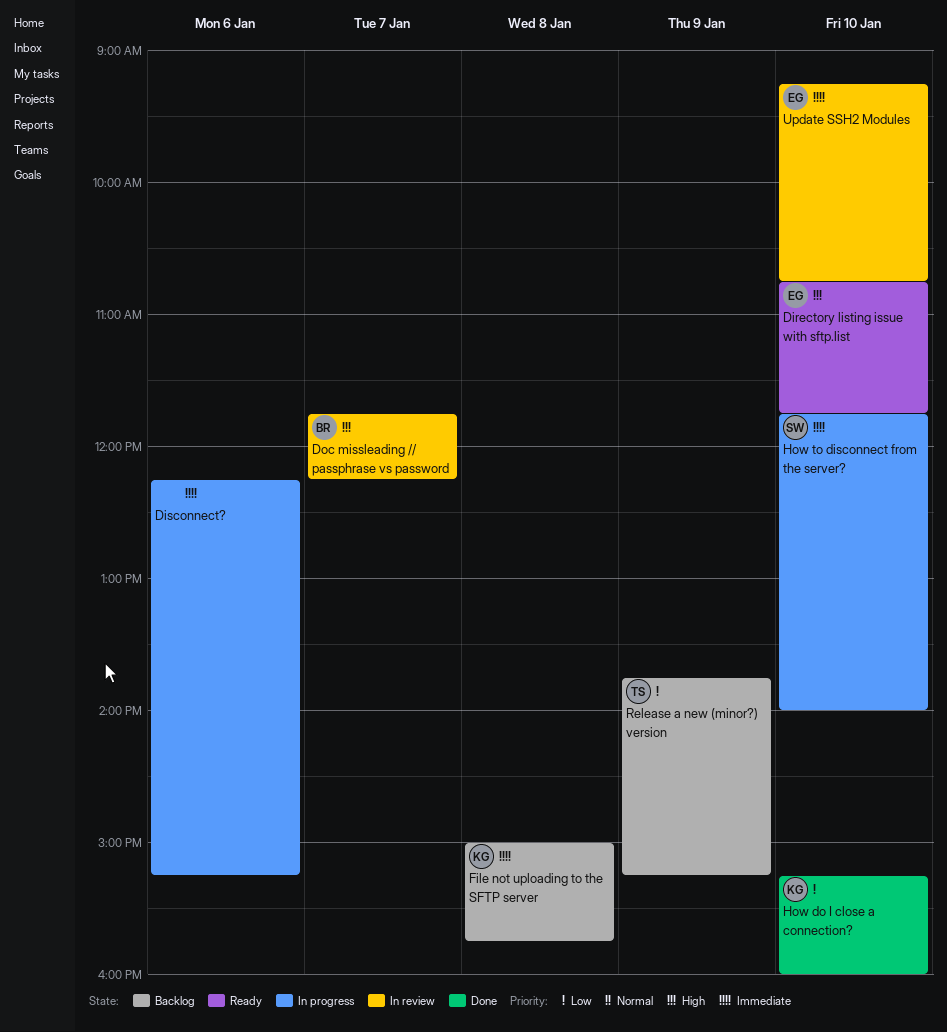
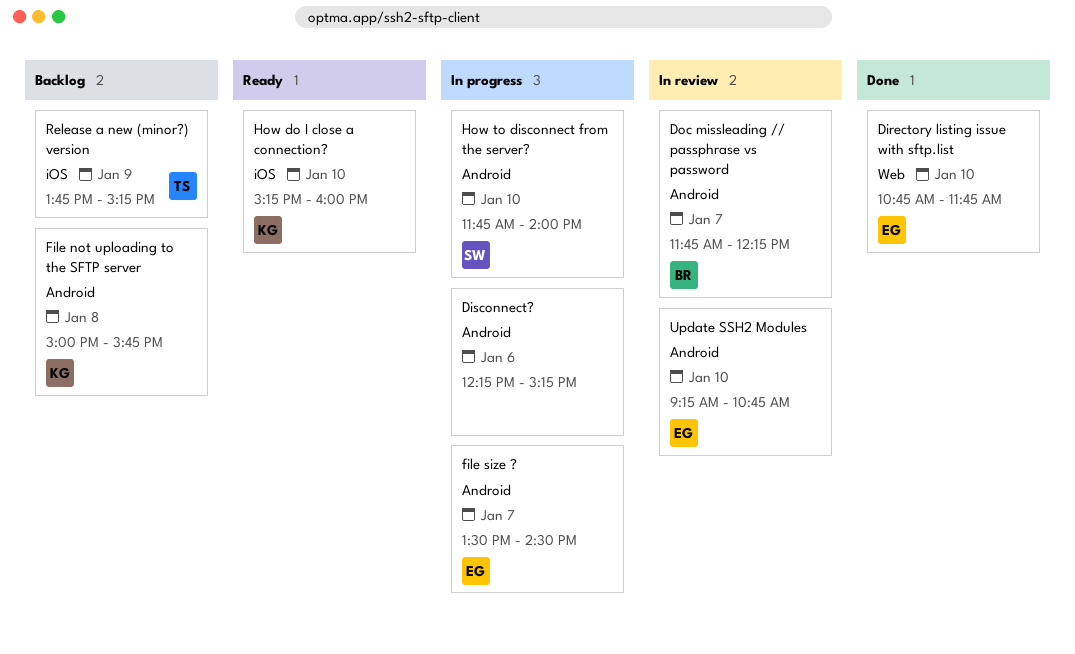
Directory listing issue with sftp.list, status: Ready -> Done
file size ?: none -> present
How do I close a connection?, status: Done -> Ready

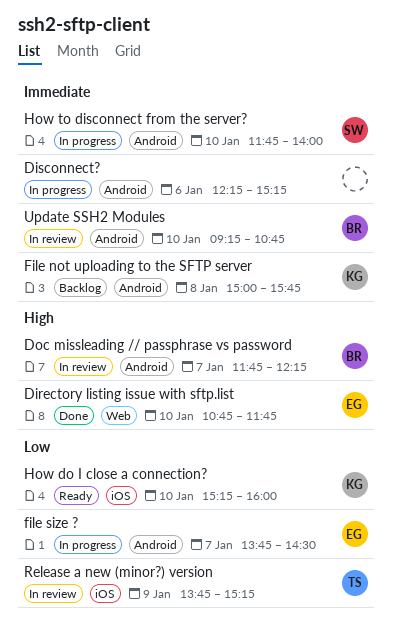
file size ?, begins: 13:30 -> 13:45
Release a new (minor?) version, status: Backlog -> In review
Update SSH2 Modules, owner: EG -> BR

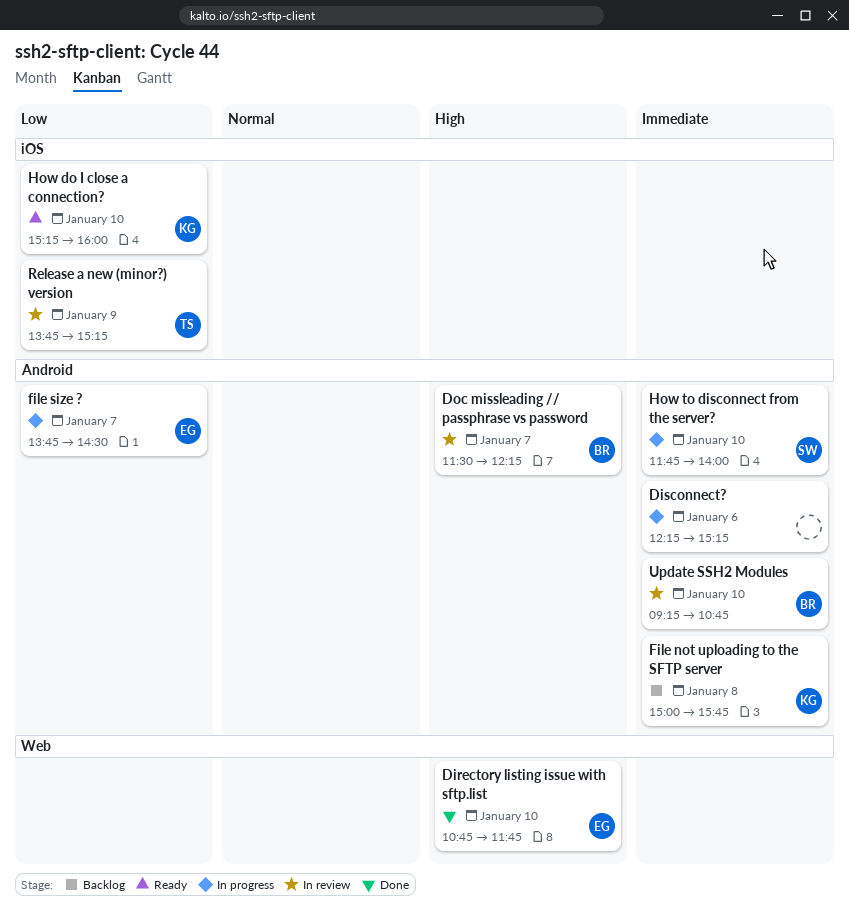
Doc missleading // passphrase vs password, begins: 11:45 -> 11:30

